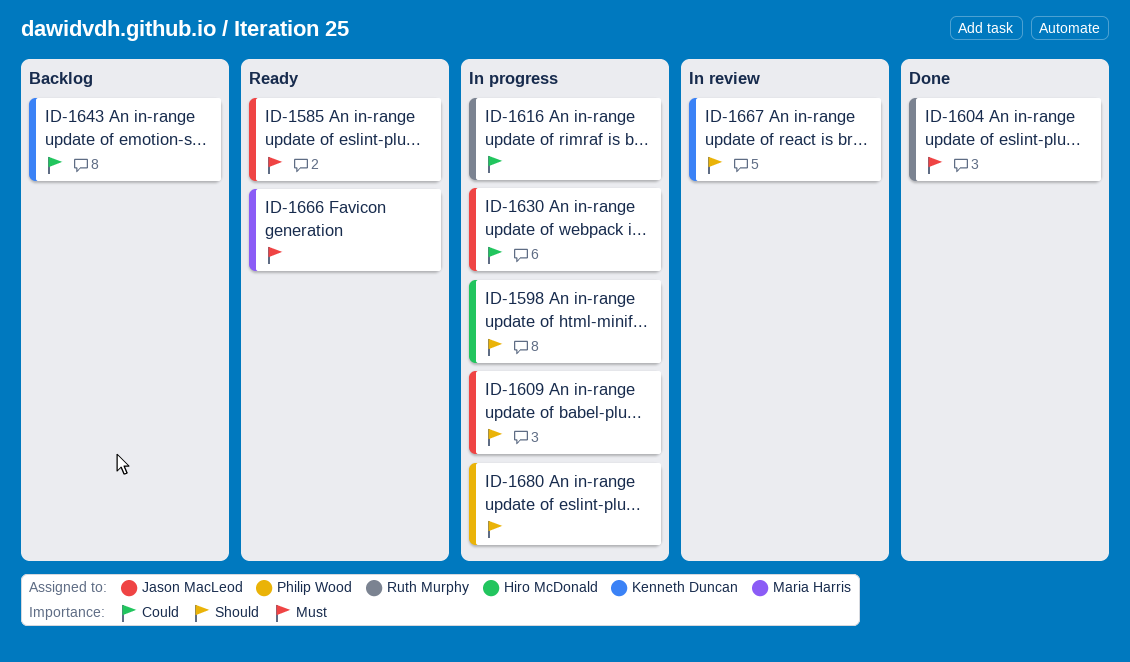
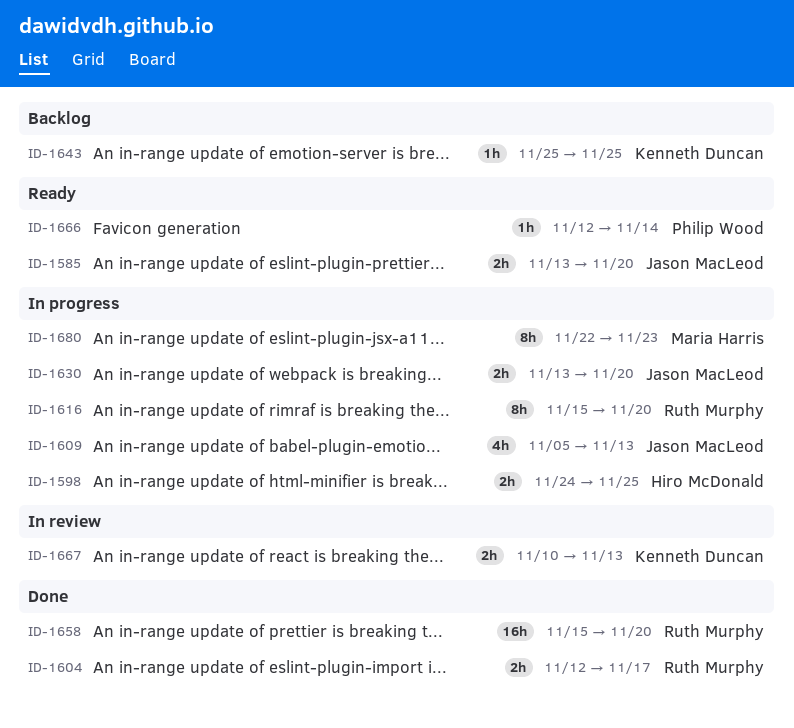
ID-1658: none -> present
ID-1666, owner: Maria Harris -> Philip Wood
ID-1680, owner: Philip Wood -> Maria Harris

